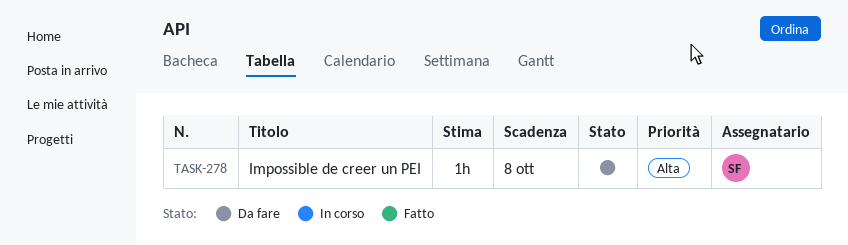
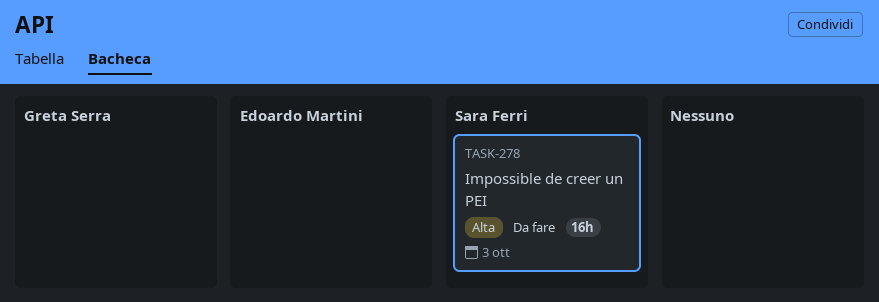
TASK-278, estimate: 1h -> 16h
TASK-278, due: Oct 8 -> Oct 3

